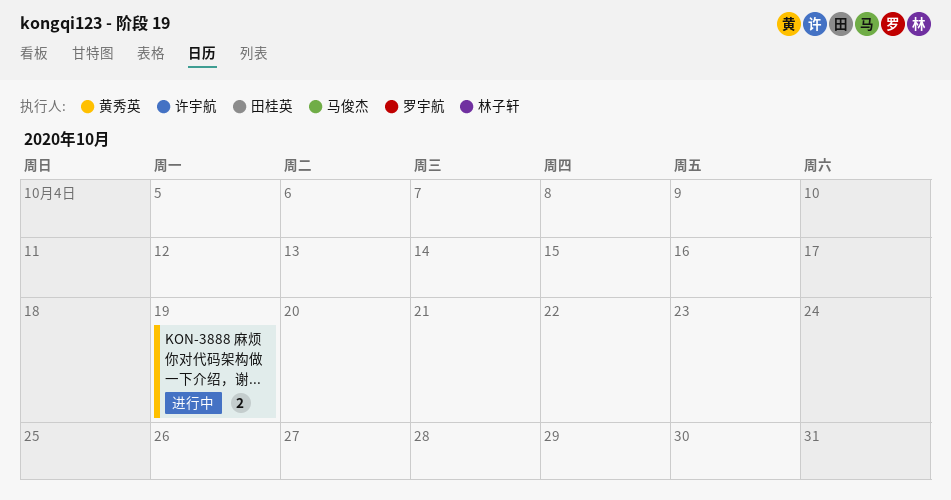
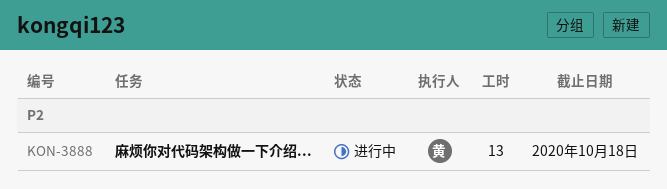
KON-3888, estimate: 2 -> 13
KON-3888, due: Oct 19 -> Oct 18

